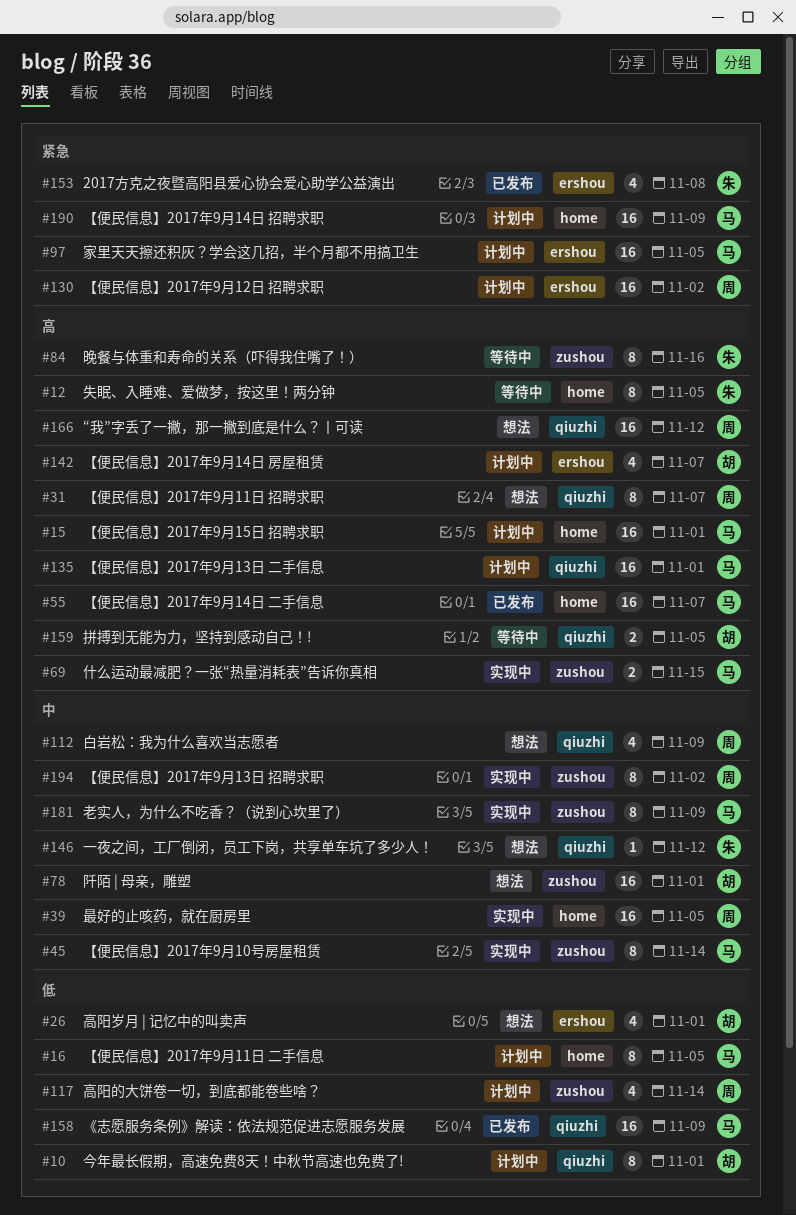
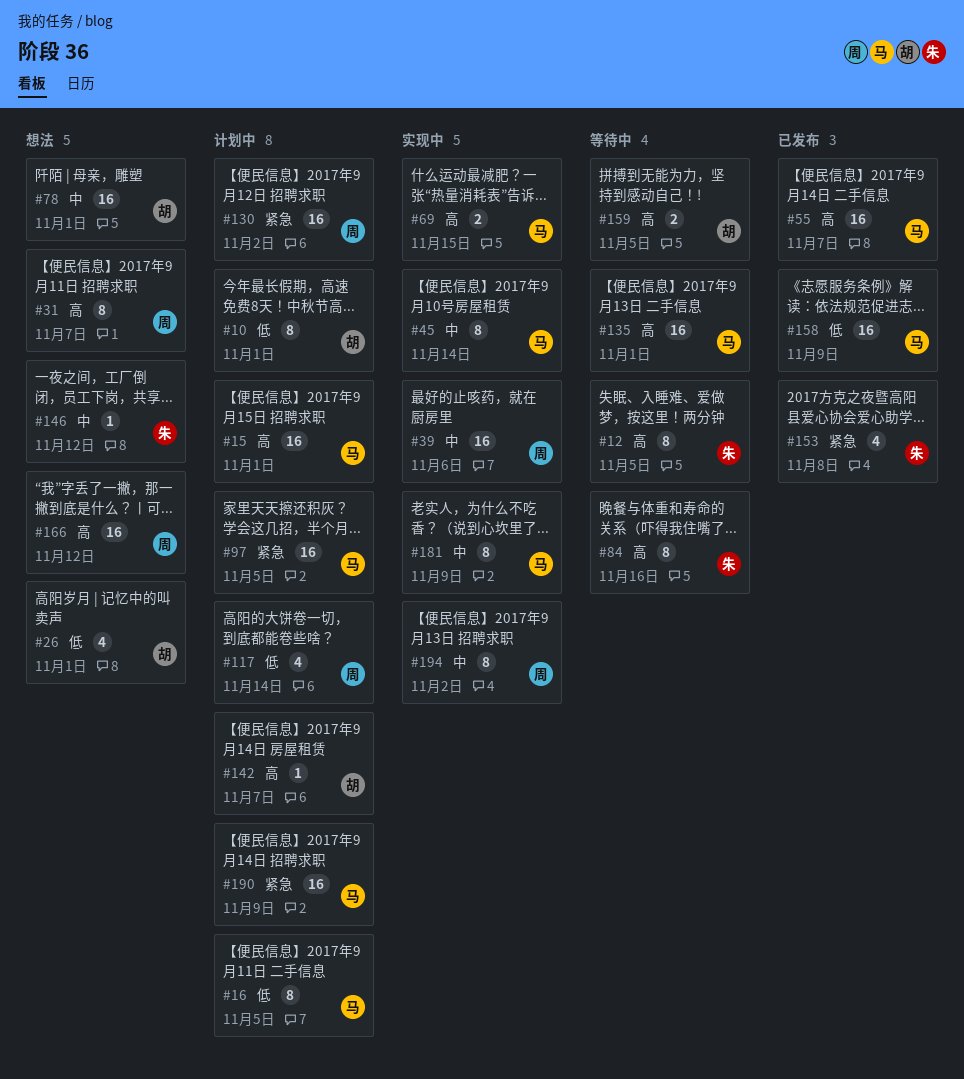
#39, due: Nov 5 -> Nov 6
#112: present -> none
#135, status: 计划中 -> 等待中
#142, estimate: 4 -> 1

